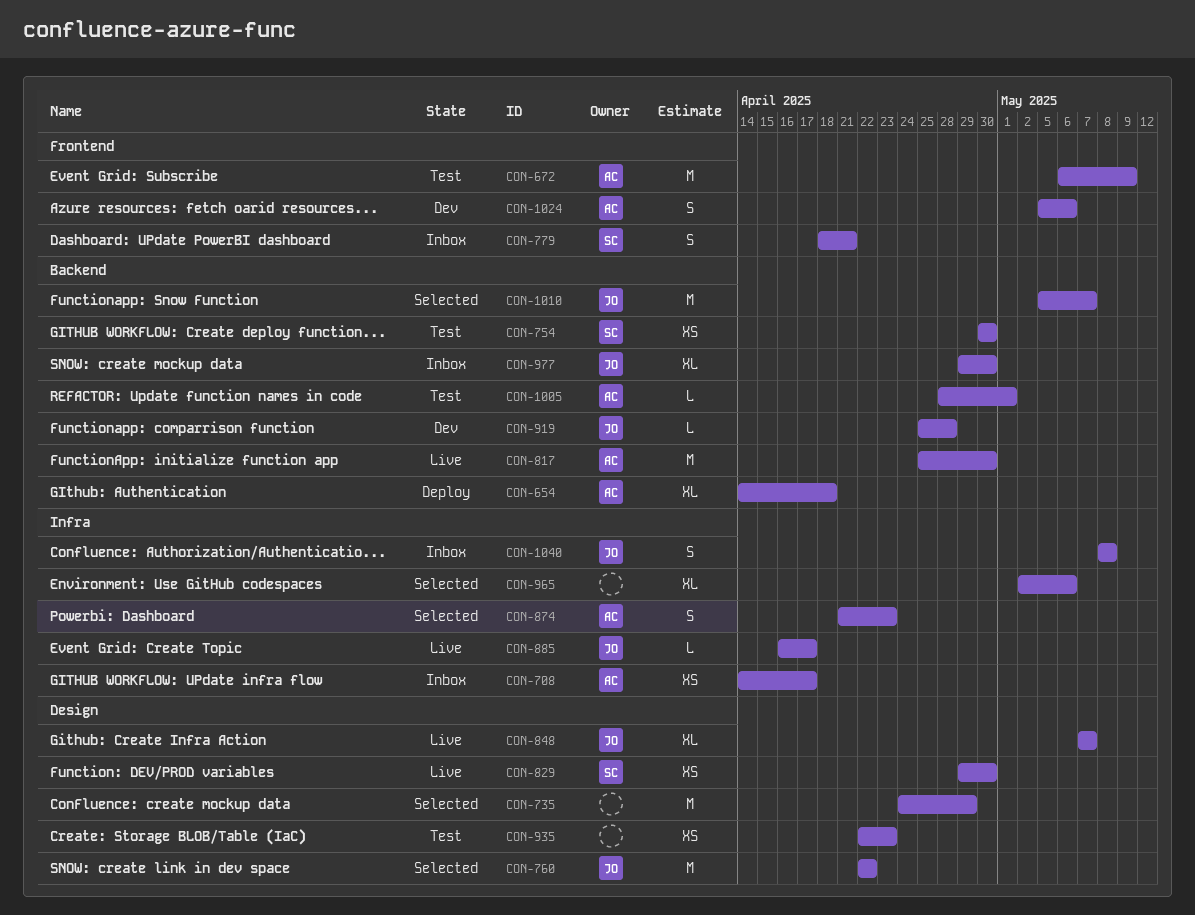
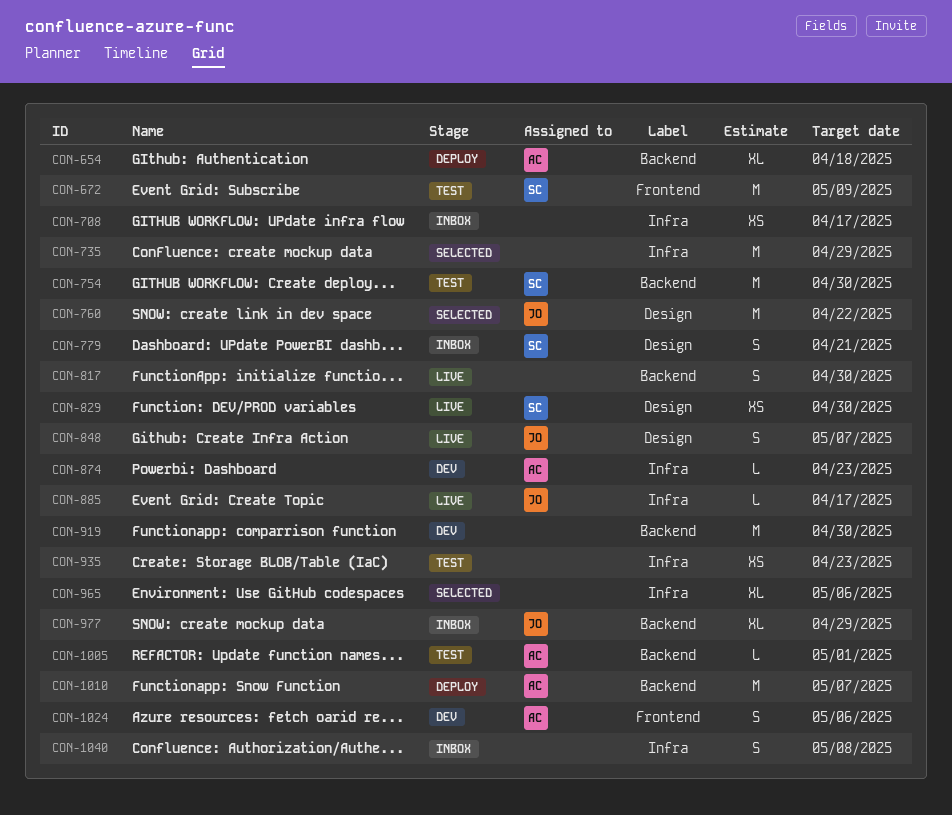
CON-672, owner: AC -> SC
CON-708, owner: AC -> none
CON-735, label: Design -> Infra
CON-754, estimate: XS -> M
CON-779, label: Frontend -> Design
CON-817, owner: AC -> none
CON-817, estimate: M -> S
CON-848, estimate: XL -> S
CON-874, status: Selected -> Dev
CON-874, estimate: S -> L
CON-919, owner: JO -> none
CON-919, estimate: L -> M
CON-919, due: Apr 28 -> Apr 30
CON-935, label: Design -> Infra
CON-977, due: Apr 30 -> Apr 29
CON-1010, status: Selected -> Deploy
CON-1010, owner: JO -> AC
CON-1040, owner: JO -> none

